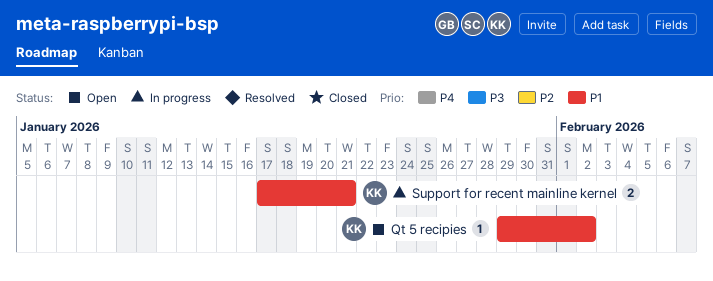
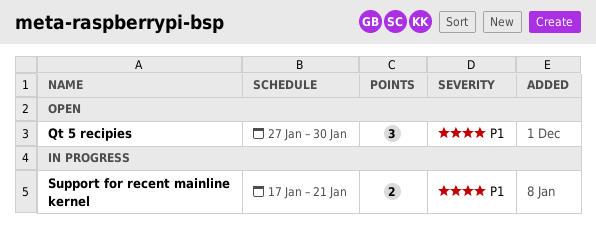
Qt 5 recipies, estimate: 1 -> 3
Qt 5 recipies, start: Jan 29 -> Jan 27
Qt 5 recipies, due: Feb 2 -> Jan 30

